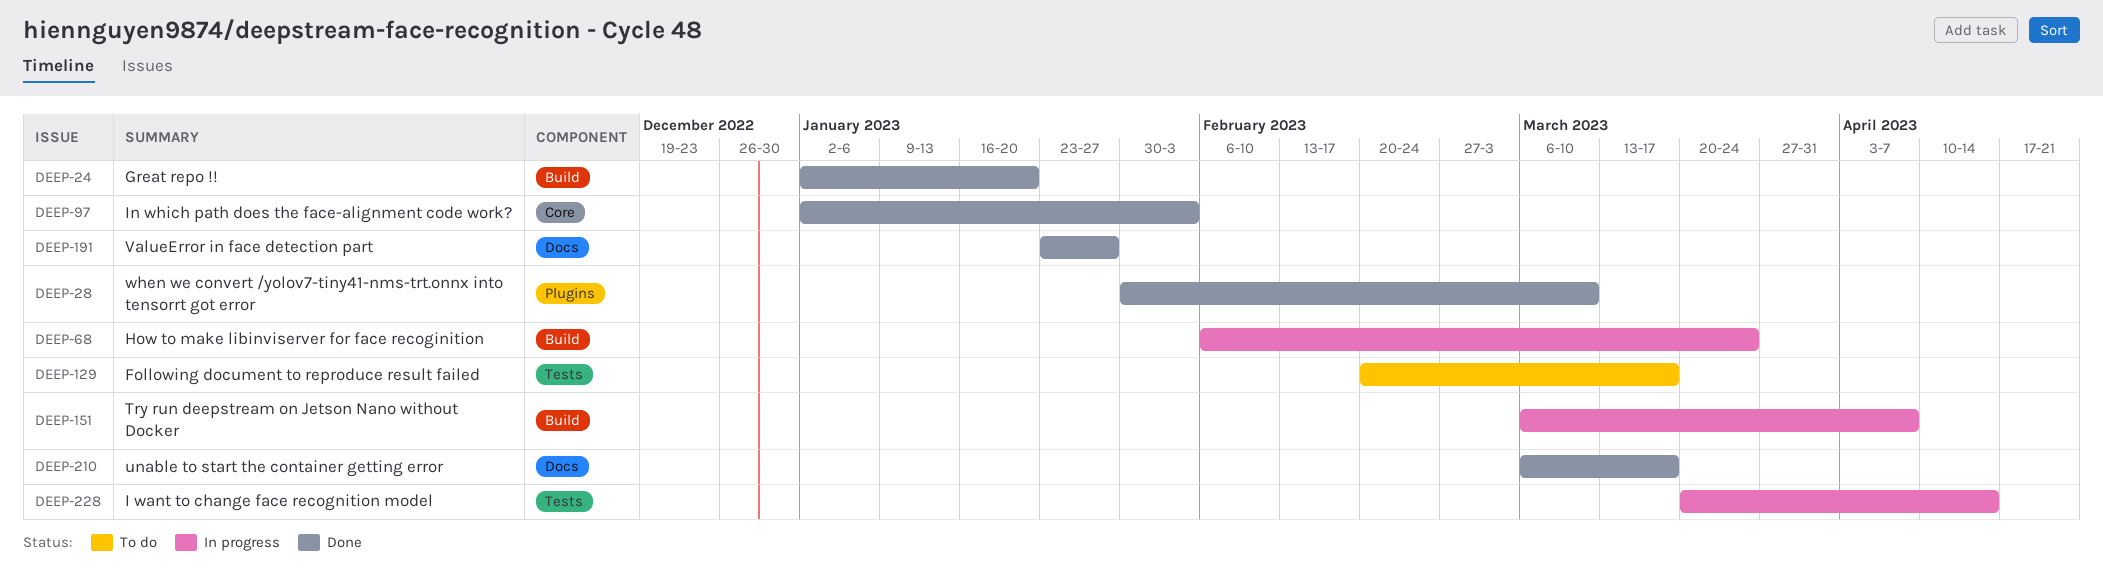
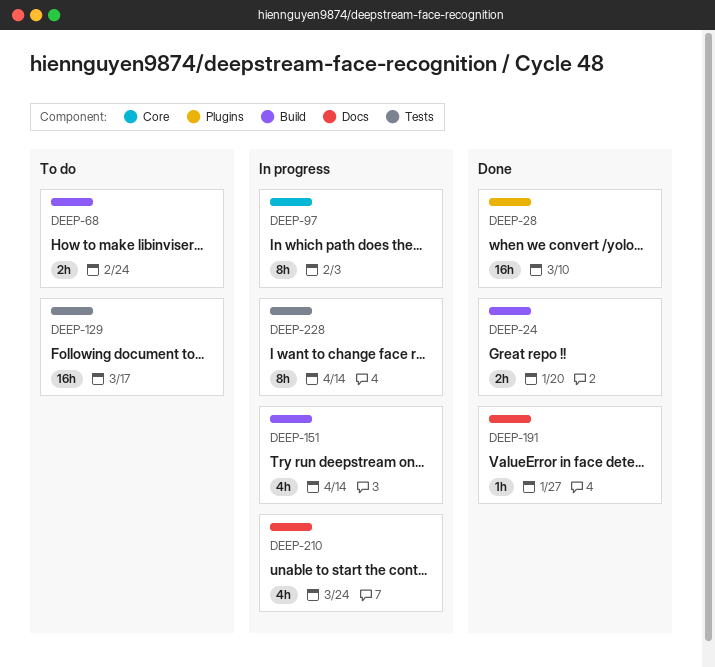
DEEP-68, status: In progress -> To do
DEEP-68, due: Mar 24 -> Feb 24
DEEP-97, status: Done -> In progress
DEEP-151, due: Apr 7 -> Apr 14
DEEP-210, status: Done -> In progress
DEEP-210, due: Mar 17 -> Mar 24

